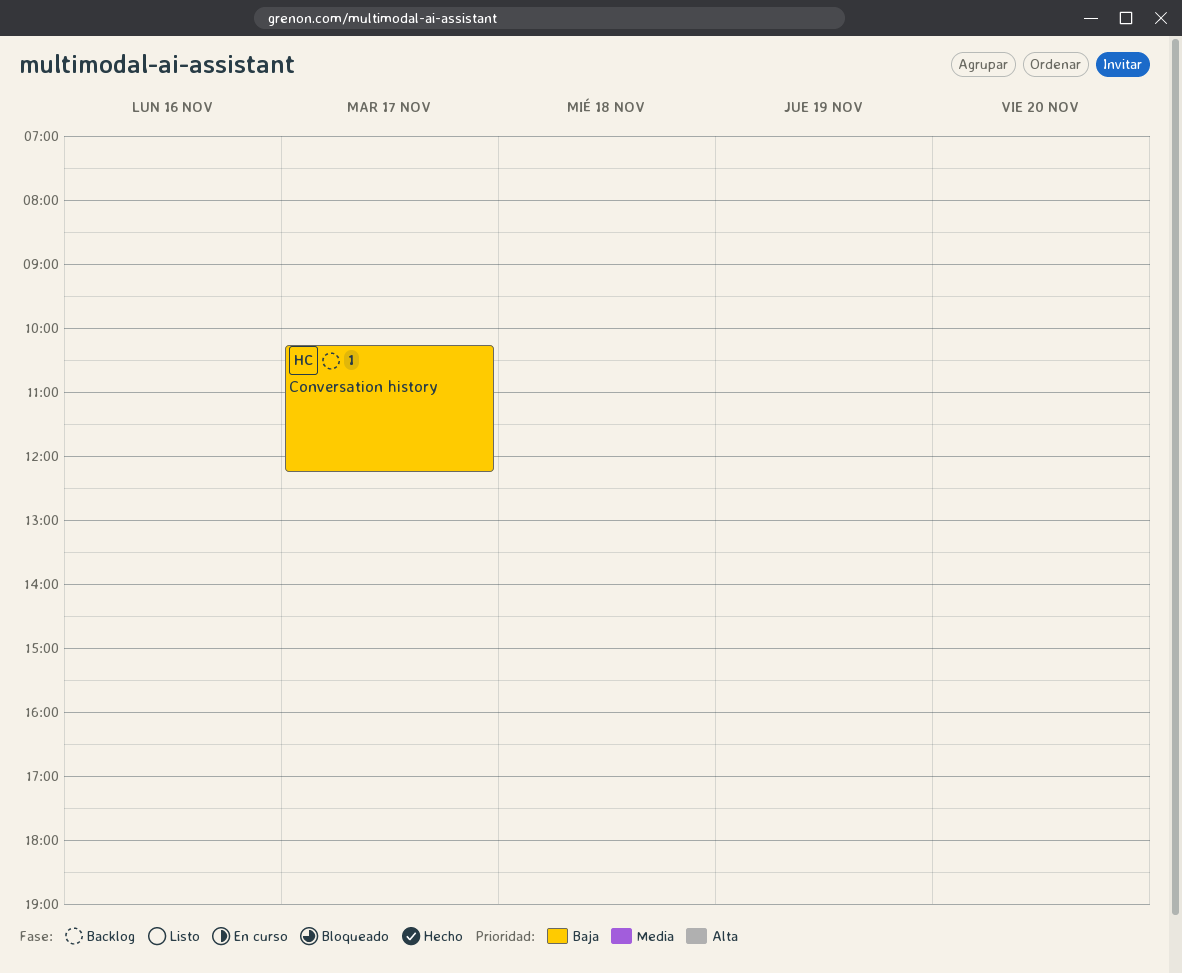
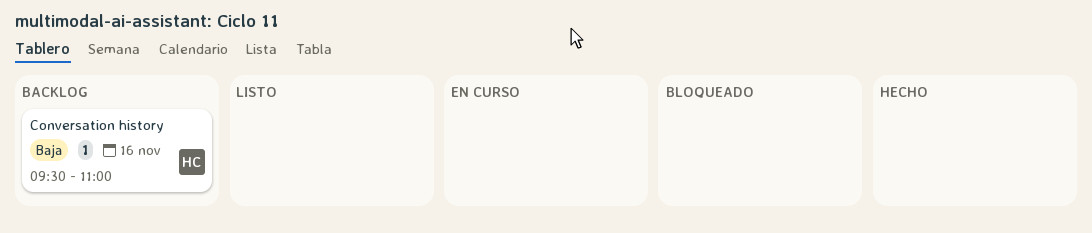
Conversation history, day: Nov 17 -> Nov 16
Conversation history, begins: 10:15 -> 09:30
Conversation history, ends: 12:15 -> 11:00

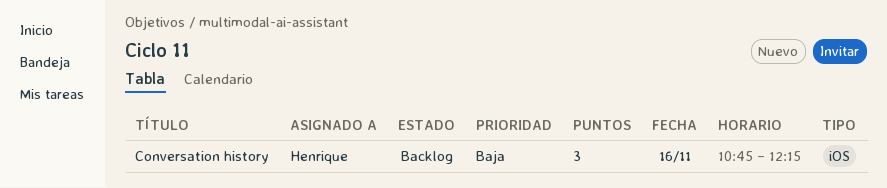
Conversation history, estimate: 1 -> 3
Conversation history, begins: 09:30 -> 10:45
Conversation history, ends: 11:00 -> 12:15

